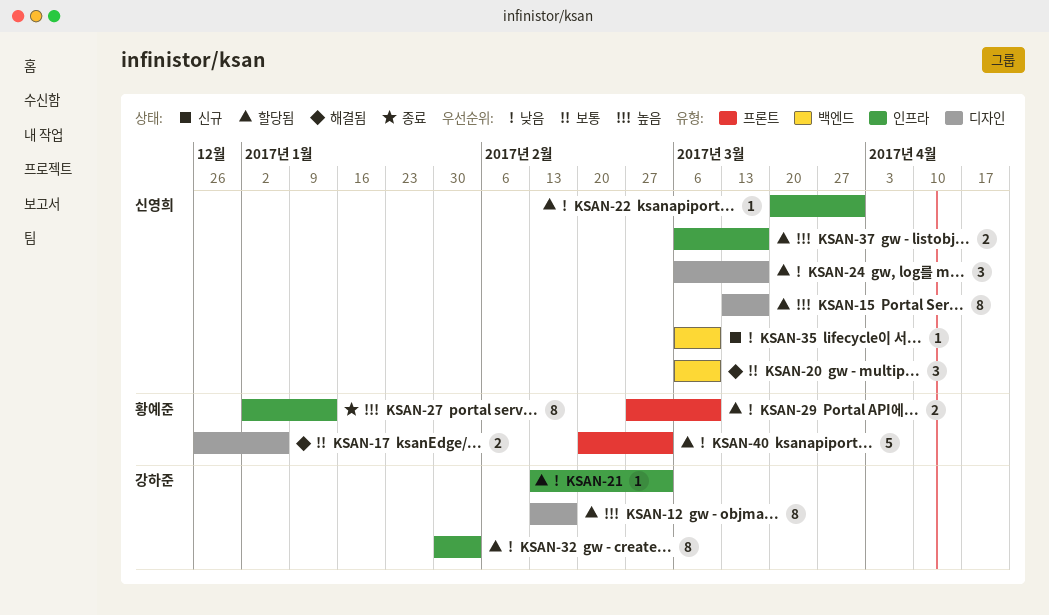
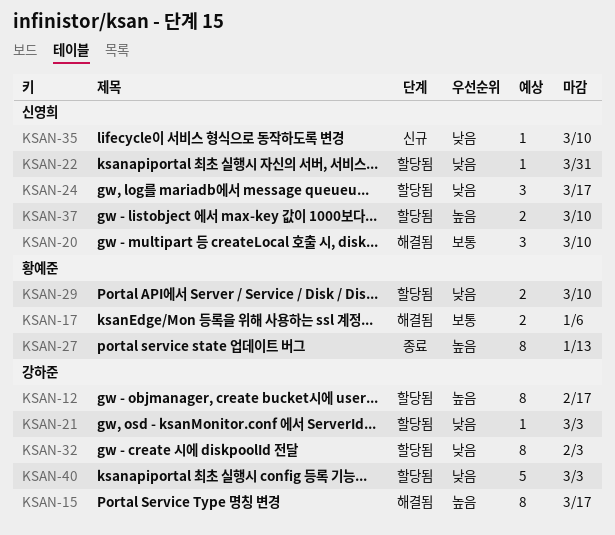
KSAN-15, status: 할당됨 -> 해결됨
KSAN-15, owner: 신영희 -> 강하준
KSAN-37, due: Mar 17 -> Mar 10
KSAN-40, owner: 황예준 -> 강하준

